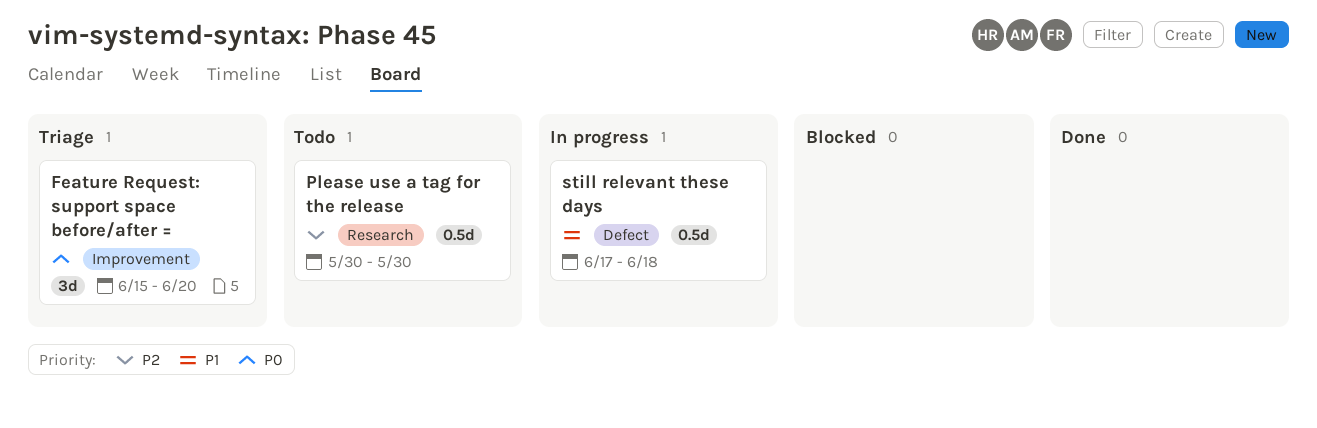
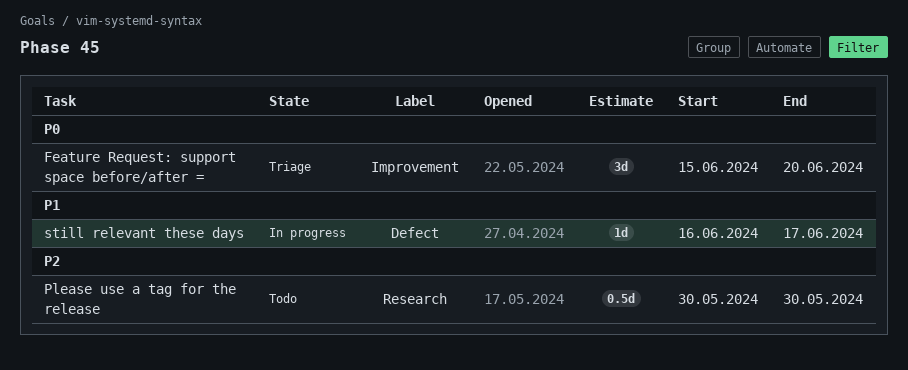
still relevant these days, estimate: 0.5d -> 1d
still relevant these days, start: Jun 17 -> Jun 16
still relevant these days, due: Jun 18 -> Jun 17

